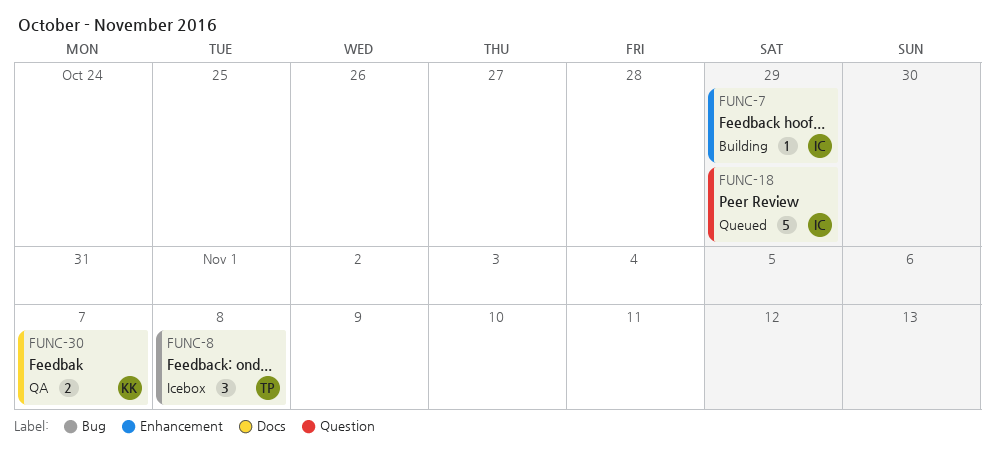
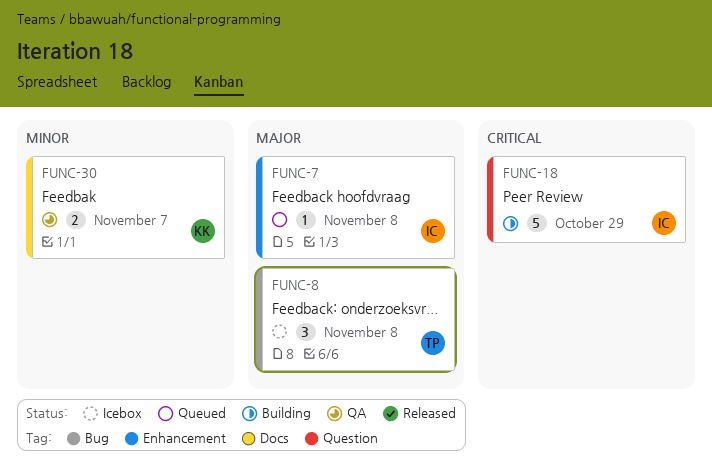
FUNC-7, status: Building -> Queued
FUNC-7, due: Oct 29 -> Nov 8
FUNC-18, status: Queued -> Building

